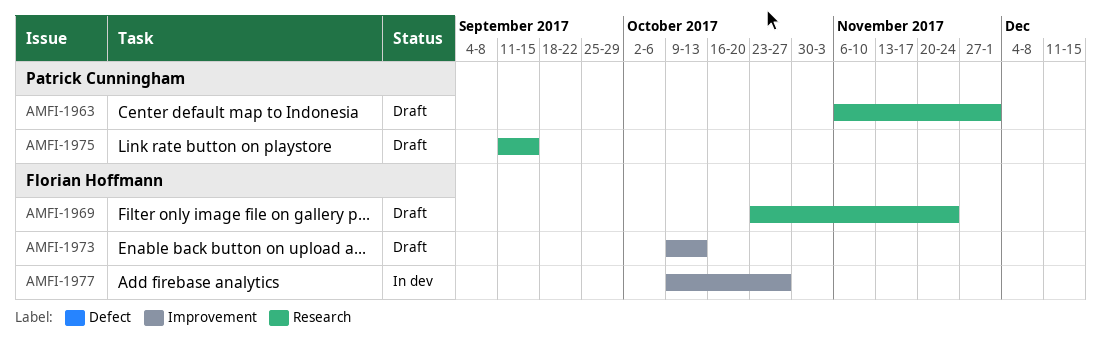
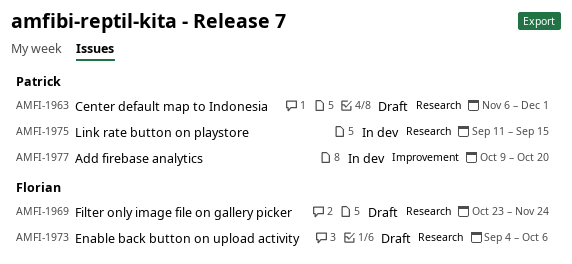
AMFI-1973, label: Improvement -> Research
AMFI-1973, start: Oct 9 -> Sep 4
AMFI-1973, due: Oct 13 -> Oct 6
AMFI-1975, status: Draft -> In dev
AMFI-1977, owner: Florian Hoffmann -> Patrick Cunningham
AMFI-1977, due: Oct 27 -> Oct 20

